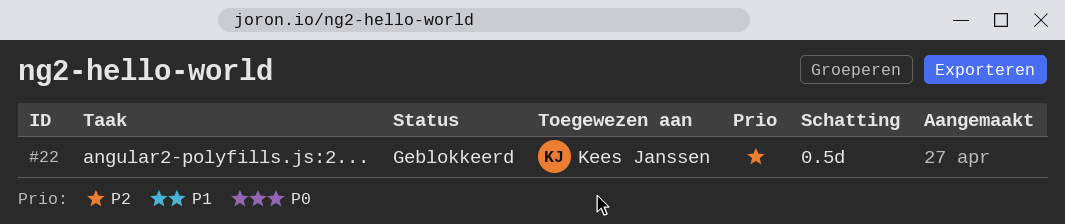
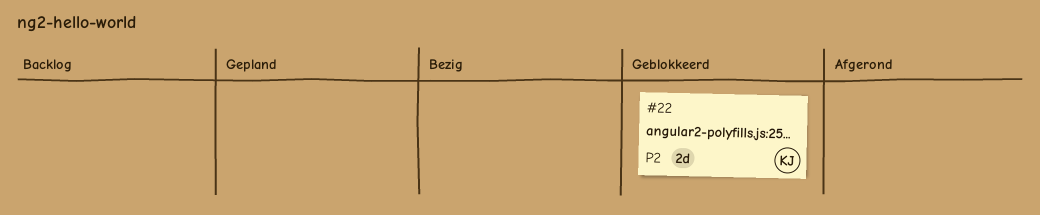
#22, estimate: 0.5d -> 2d

